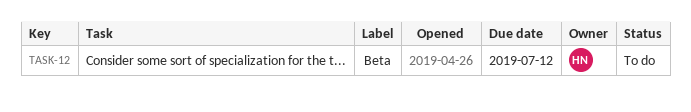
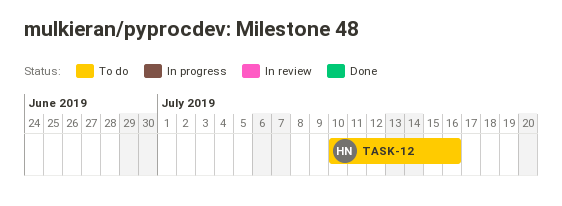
TASK-12, due: Jul 12 -> Jul 16

